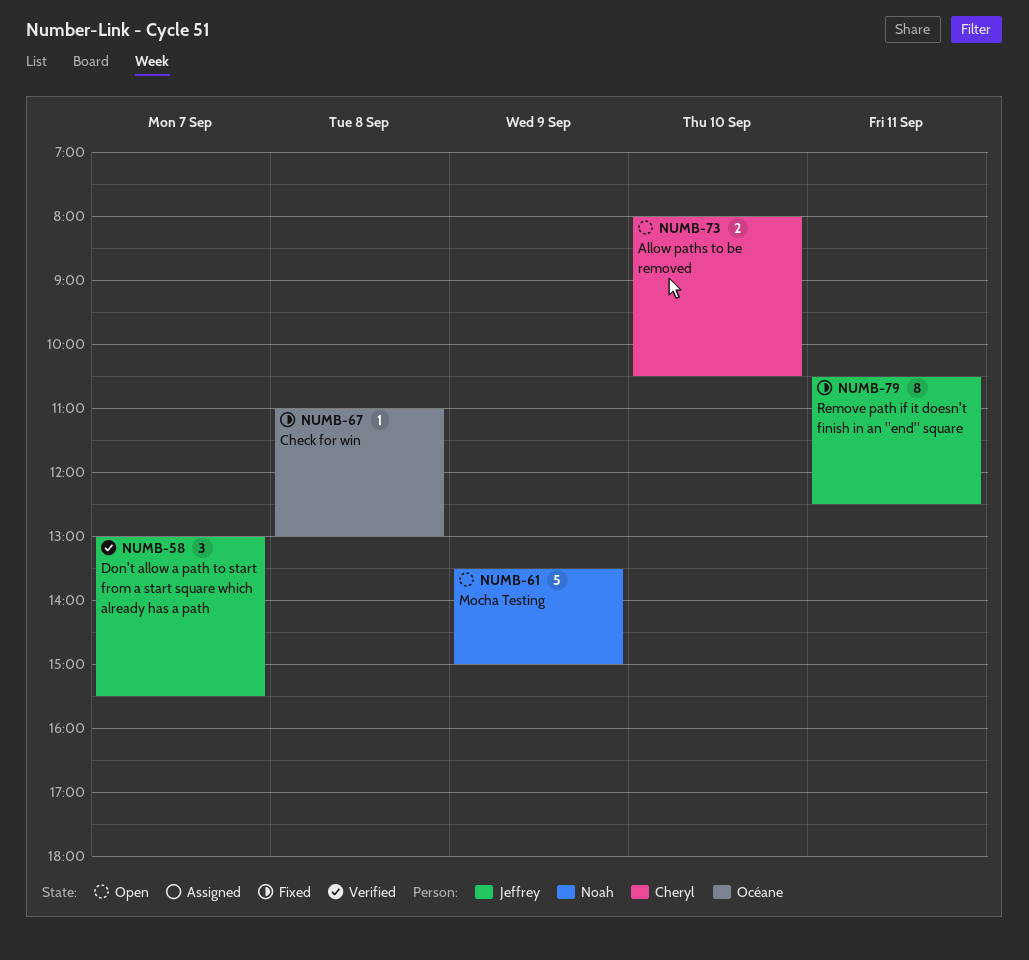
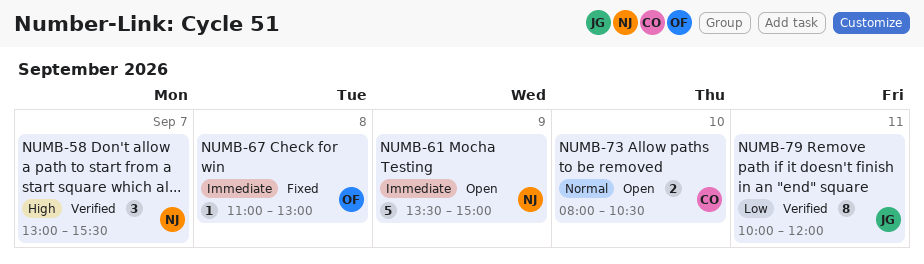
NUMB-58, owner: Jeffrey -> Noah
NUMB-79, status: Fixed -> Verified
NUMB-79, begins: 10:30 -> 10:00
NUMB-79, ends: 12:30 -> 12:00

